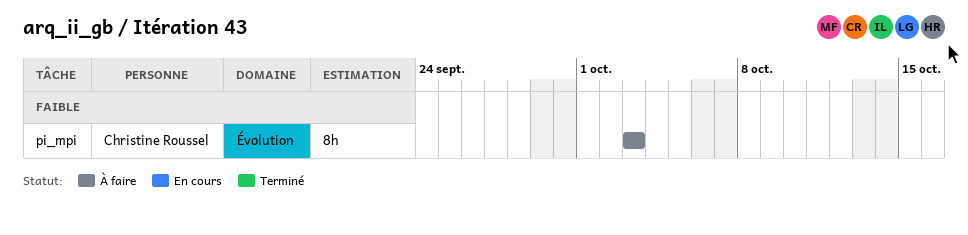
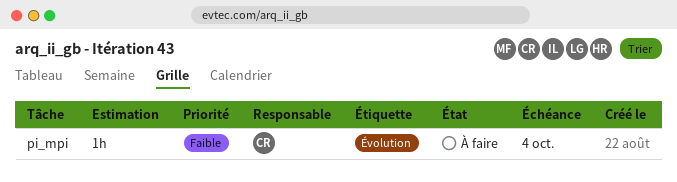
pi_mpi, estimate: 8h -> 1h
pi_mpi, due: Oct 3 -> Oct 4

